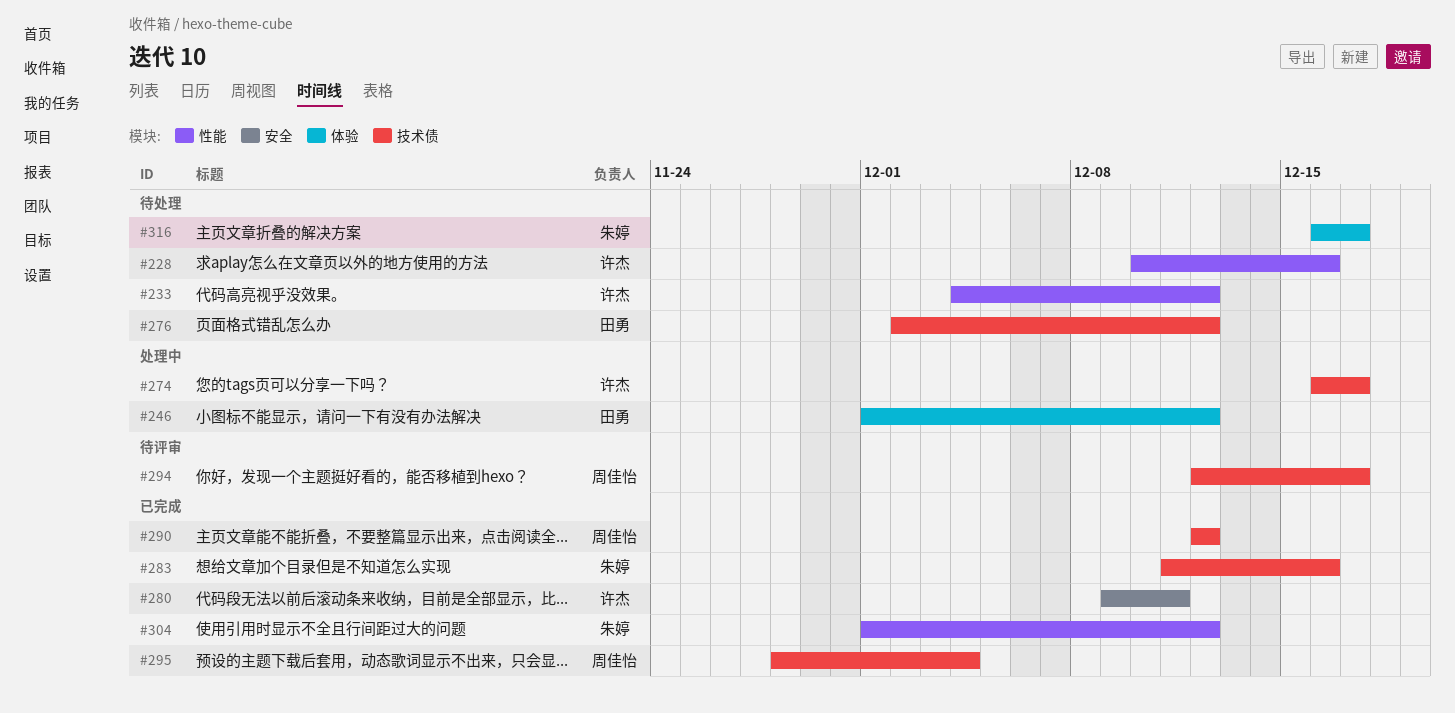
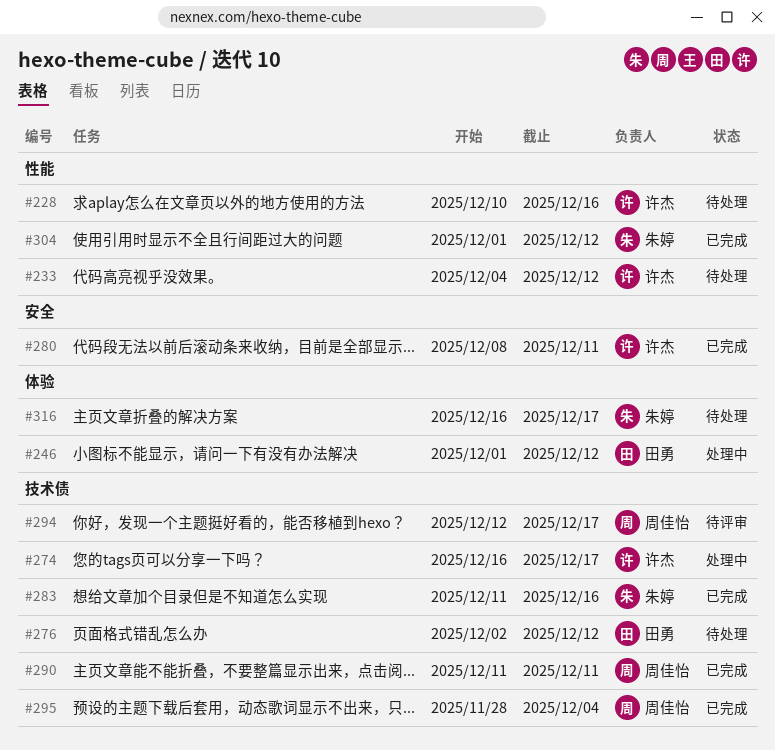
#280, start: Dec 9 -> Dec 8
#290, start: Dec 12 -> Dec 11
#290, due: Dec 12 -> Dec 11

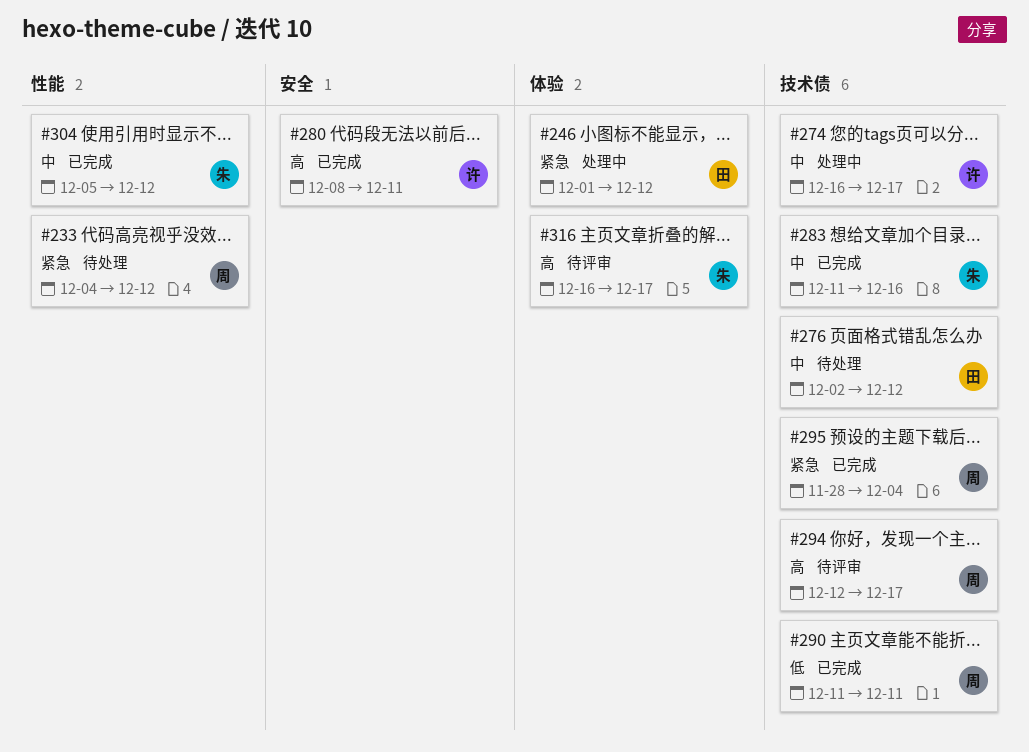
#228: present -> none
#233, owner: 许杰 -> 周佳怡
#304, start: Dec 1 -> Dec 5
#316, status: 待处理 -> 待评审

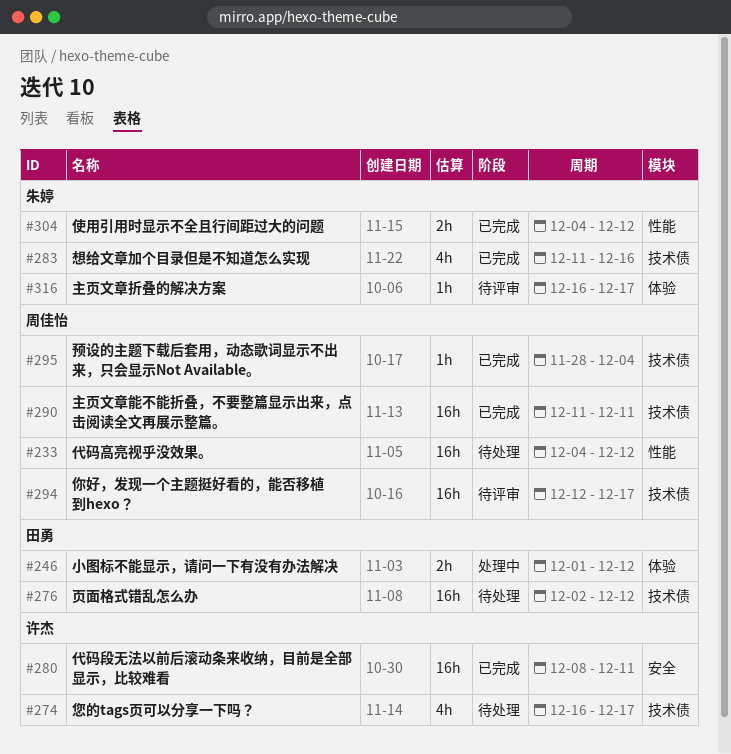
#274, status: 处理中 -> 待处理
#304, start: Dec 5 -> Dec 4

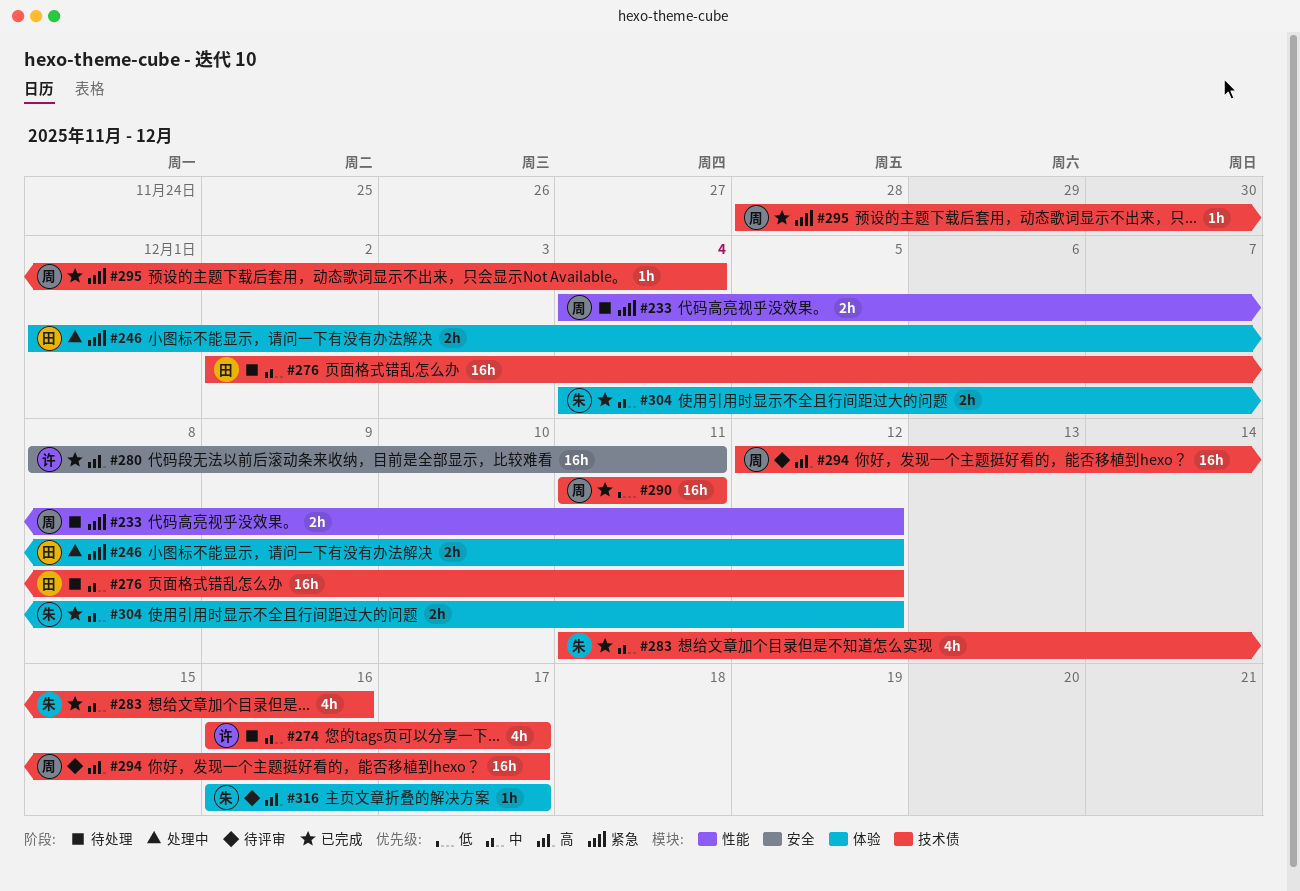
#233, estimate: 16h -> 2h
#304, label: 性能 -> 体验

